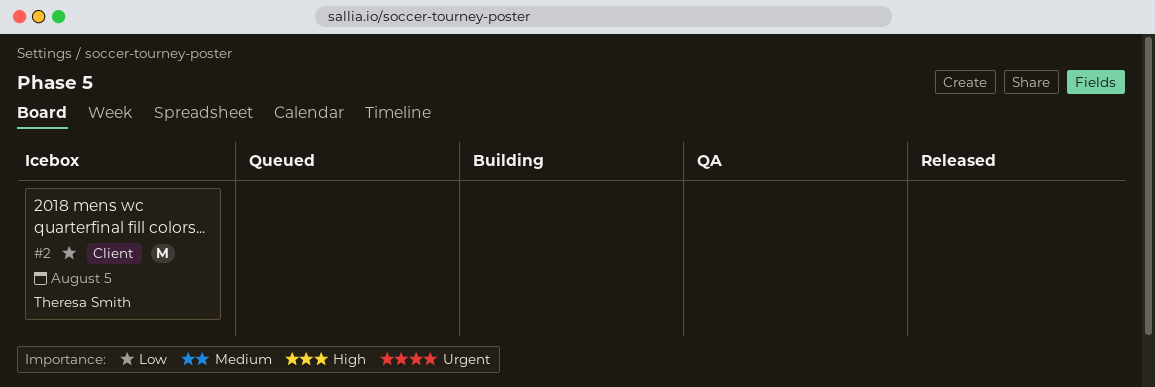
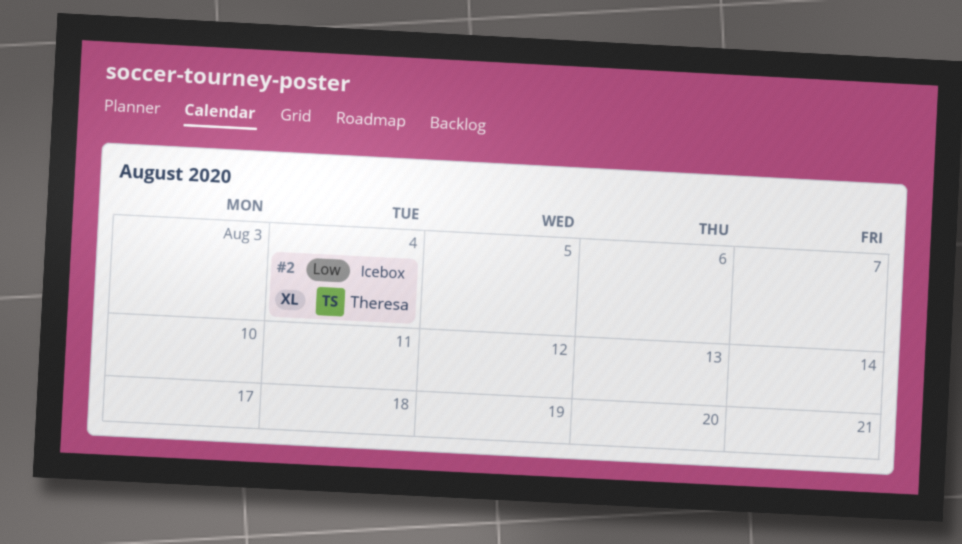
#2, estimate: M -> XL
#2, due: Aug 5 -> Aug 4

